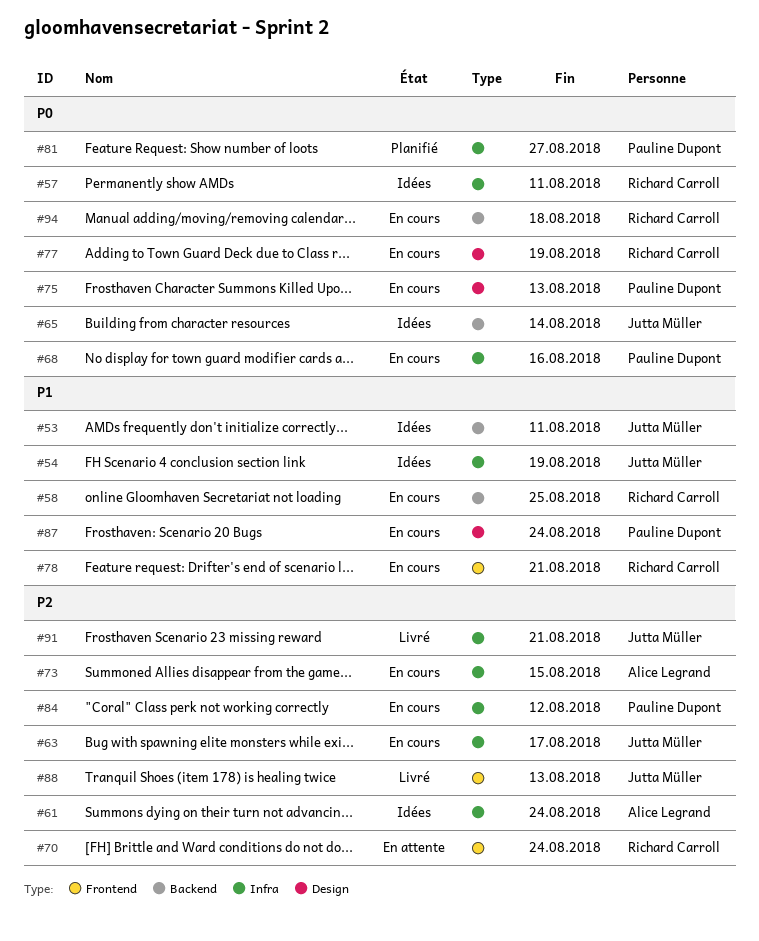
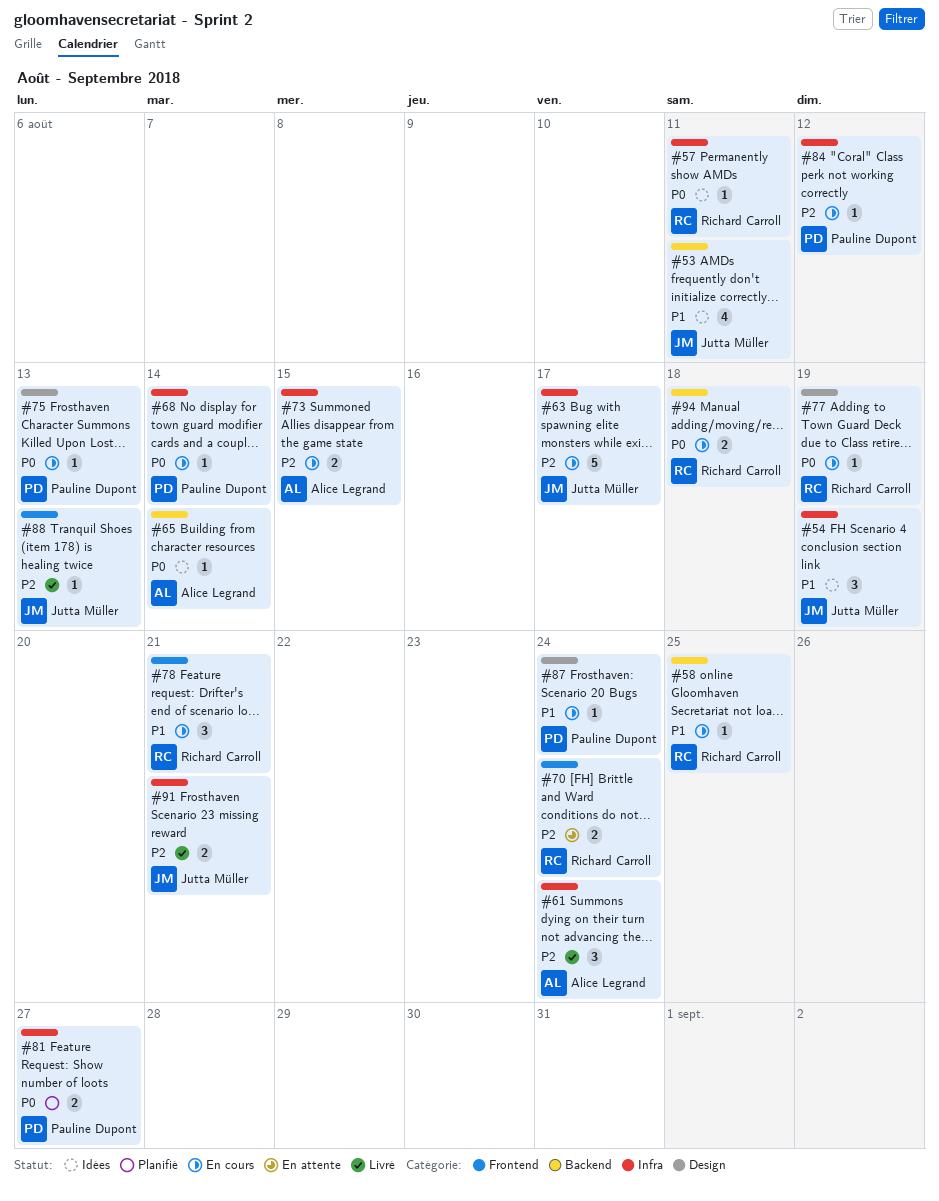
#61, status: Idées -> Livré
#65, owner: Jutta Müller -> Alice Legrand
#68, due: Aug 16 -> Aug 14

